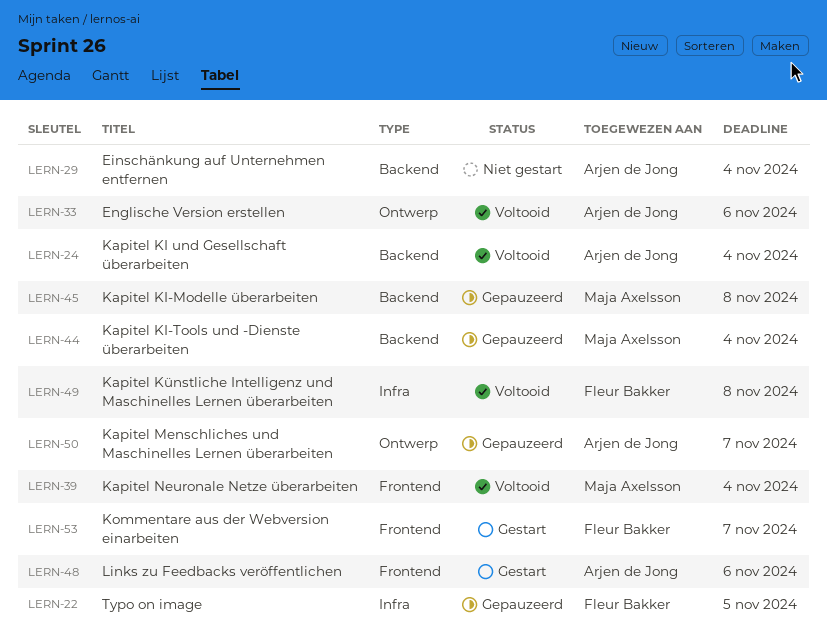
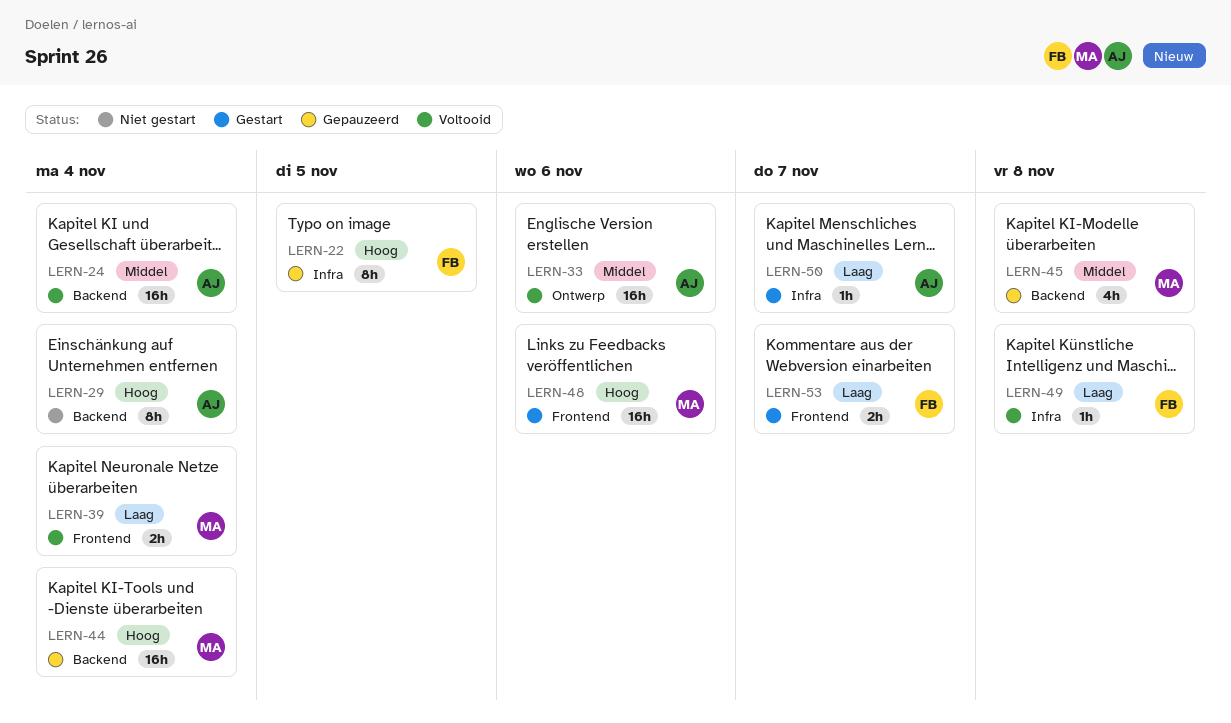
LERN-48, owner: Arjen de Jong -> Maja Axelsson
LERN-50, status: Gepauzeerd -> Gestart
LERN-50, label: Ontwerp -> Infra

